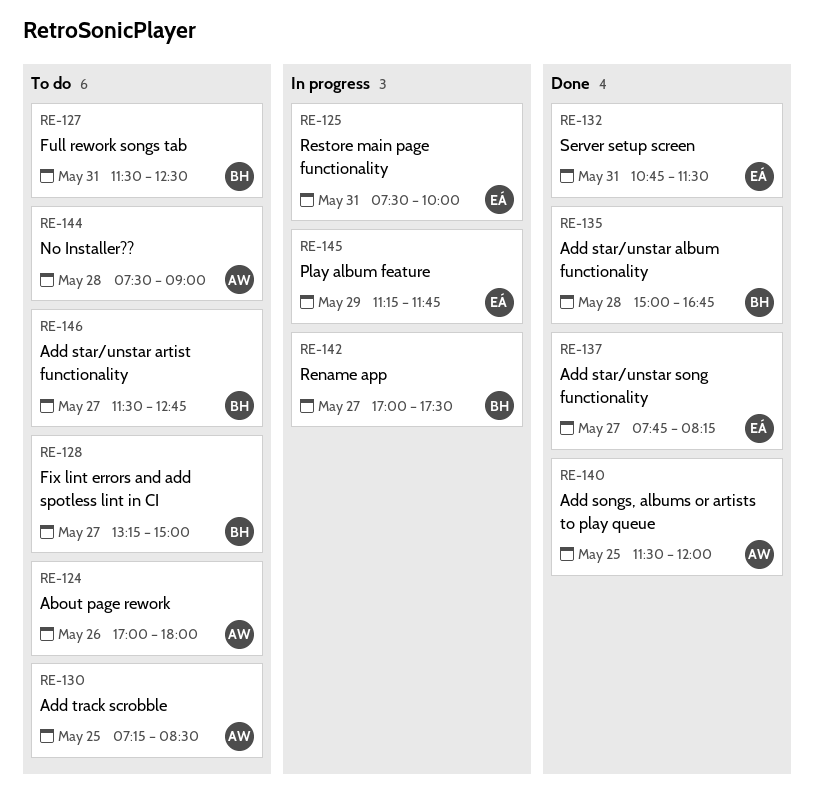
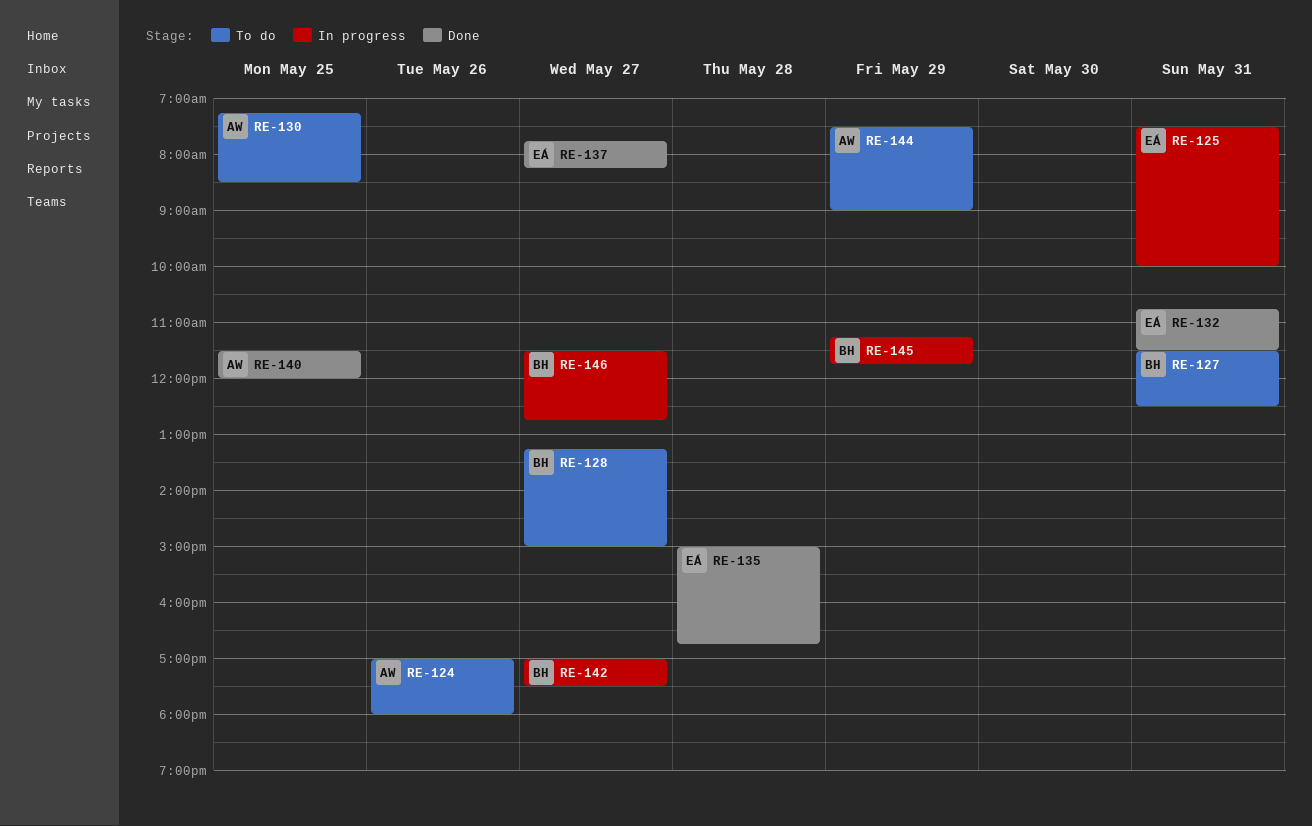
RE-135, owner: BH -> EÁ
RE-144, day: May 28 -> May 29
RE-145, owner: EÁ -> BH
RE-146, status: To do -> In progress

